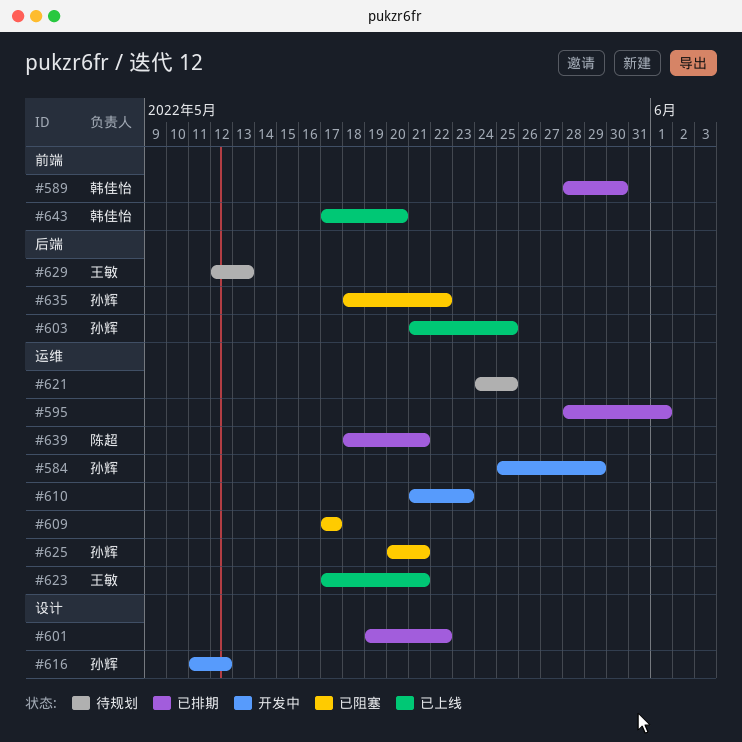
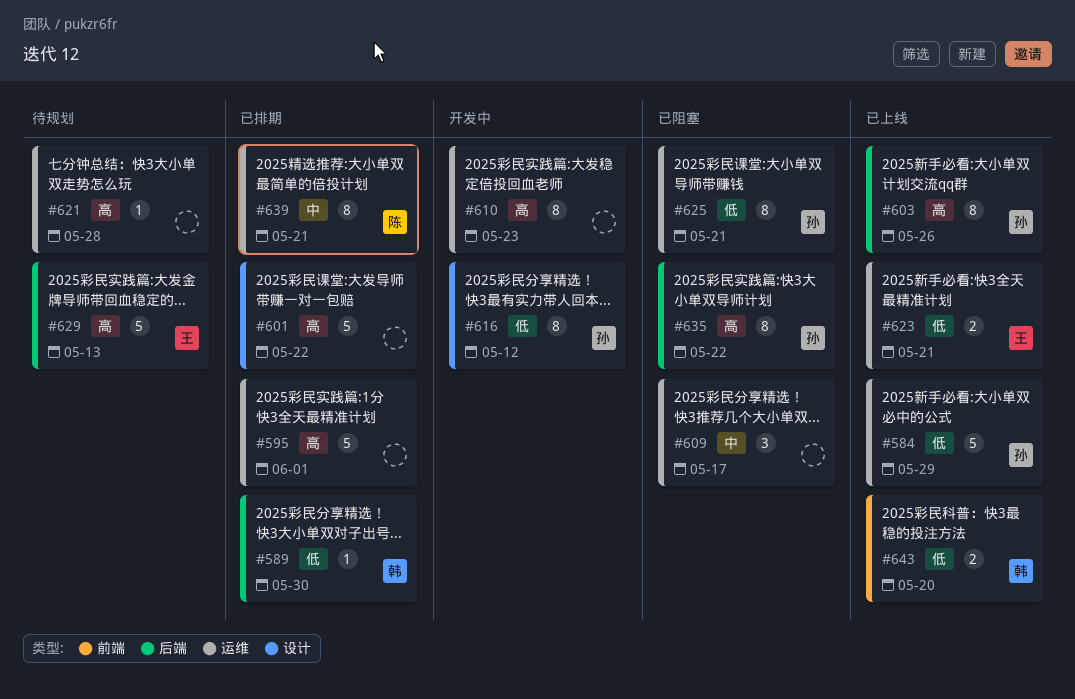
#584, status: 开发中 -> 已上线
#589, label: 前端 -> 后端
#603, due: May 25 -> May 26
#621, due: May 25 -> May 28

